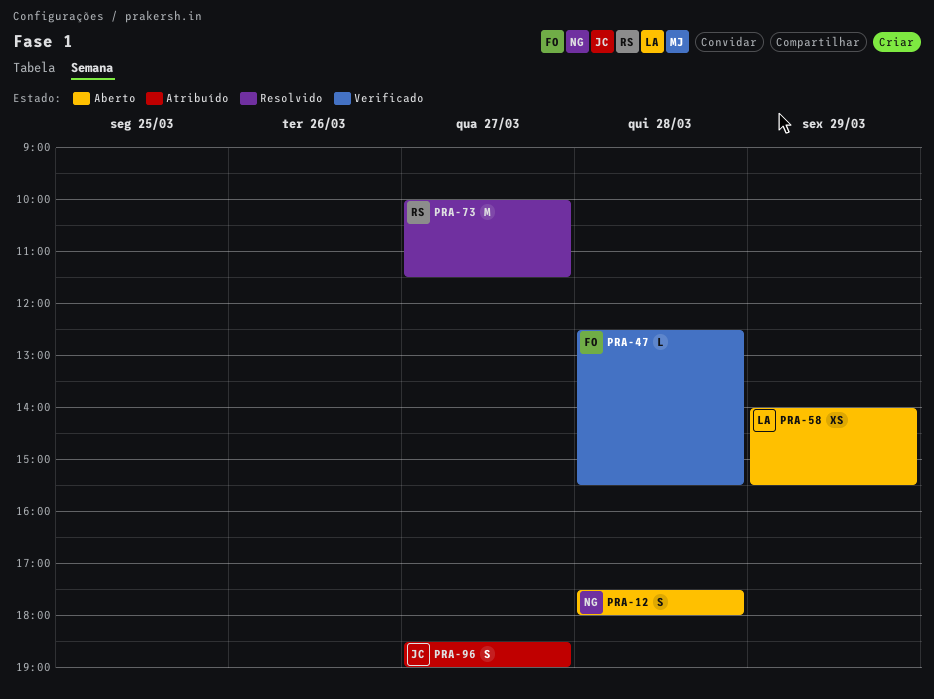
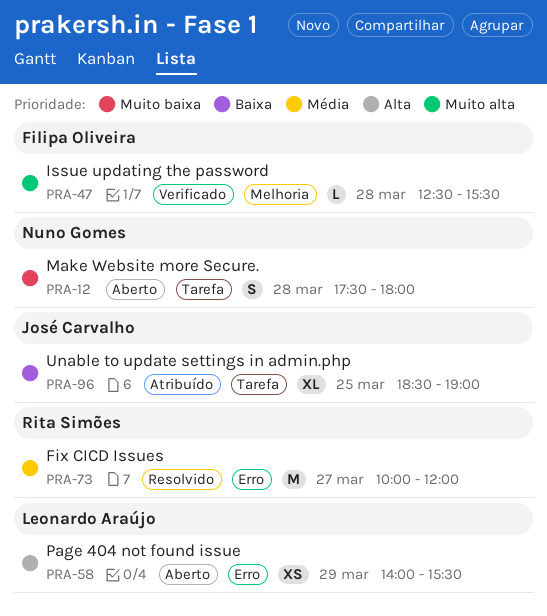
PRA-73, ends: 11:30 -> 12:00
PRA-96, estimate: S -> XL
PRA-96, day: Mar 27 -> Mar 25

